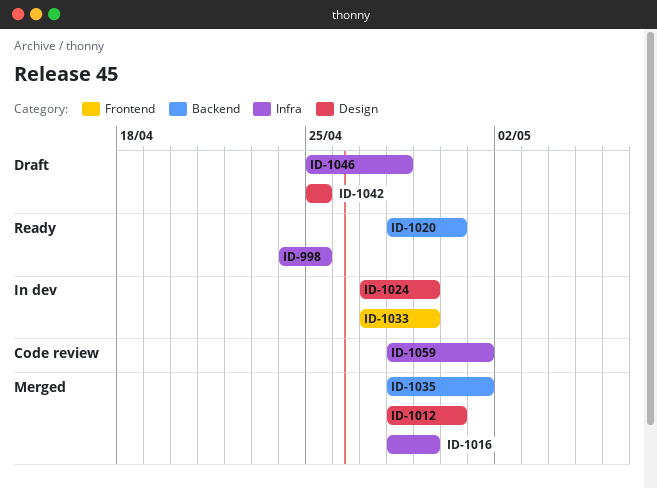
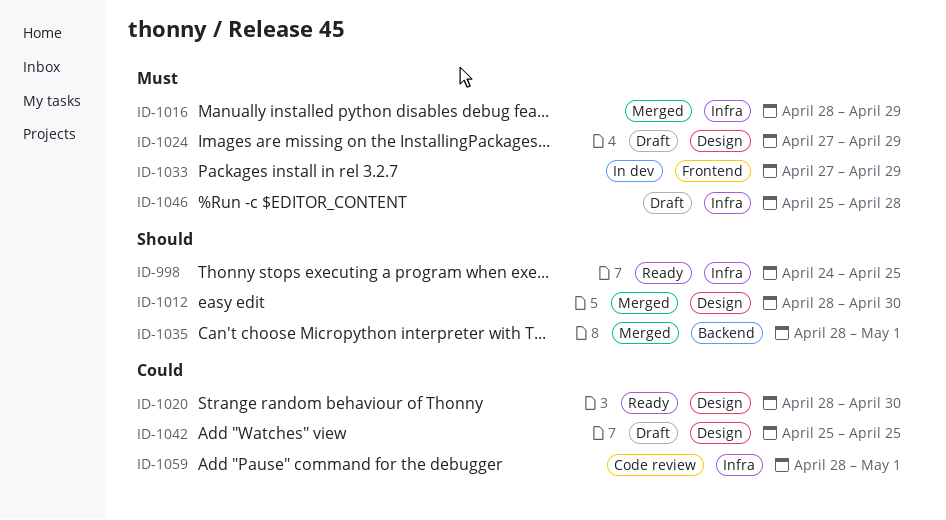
ID-1020, label: Backend -> Design
ID-1024, status: In dev -> Draft

